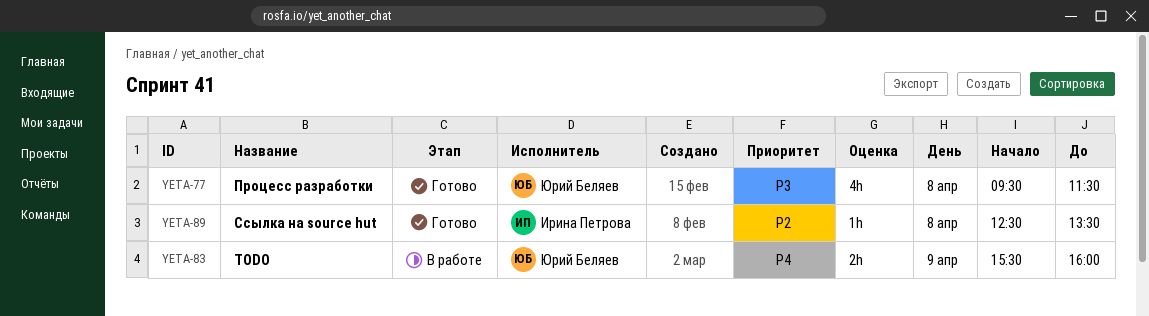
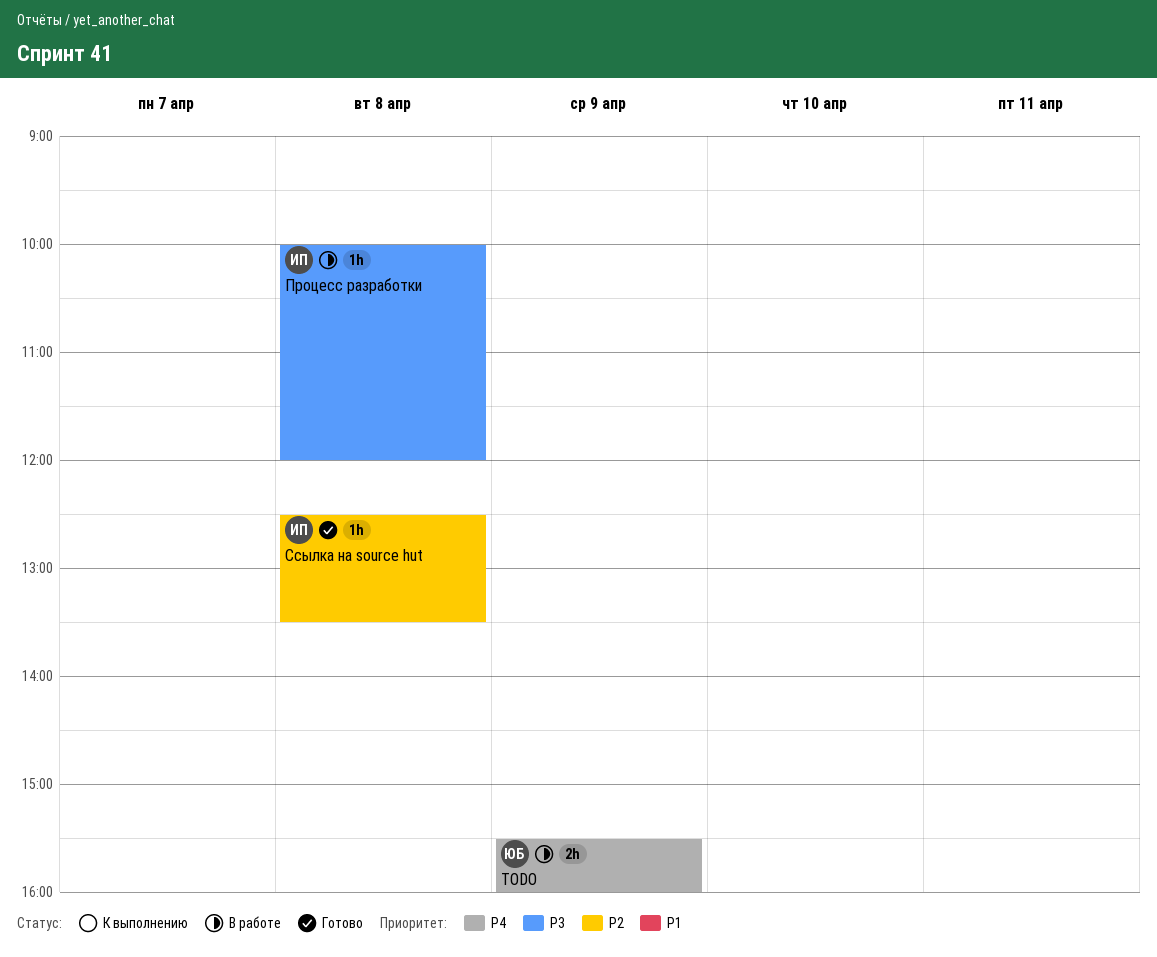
Процесс разработки, status: Готово -> В работе
Процесс разработки, owner: Юрий Беляев -> Ирина Петрова
Процесс разработки, estimate: 4h -> 1h
Процесс разработки, begins: 09:30 -> 10:00
Процесс разработки, ends: 11:30 -> 12:00

